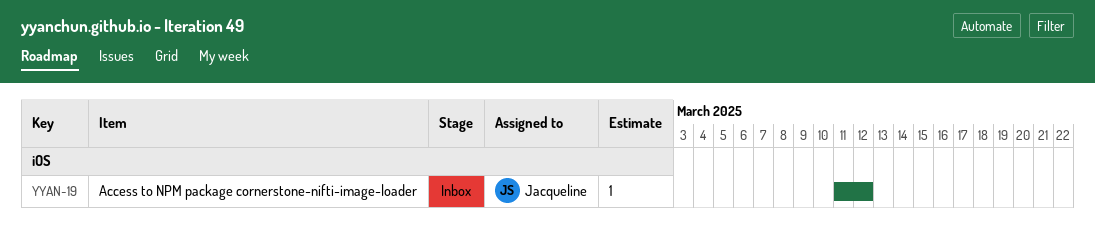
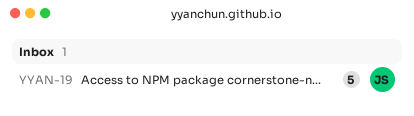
YYAN-19, estimate: 1 -> 5

